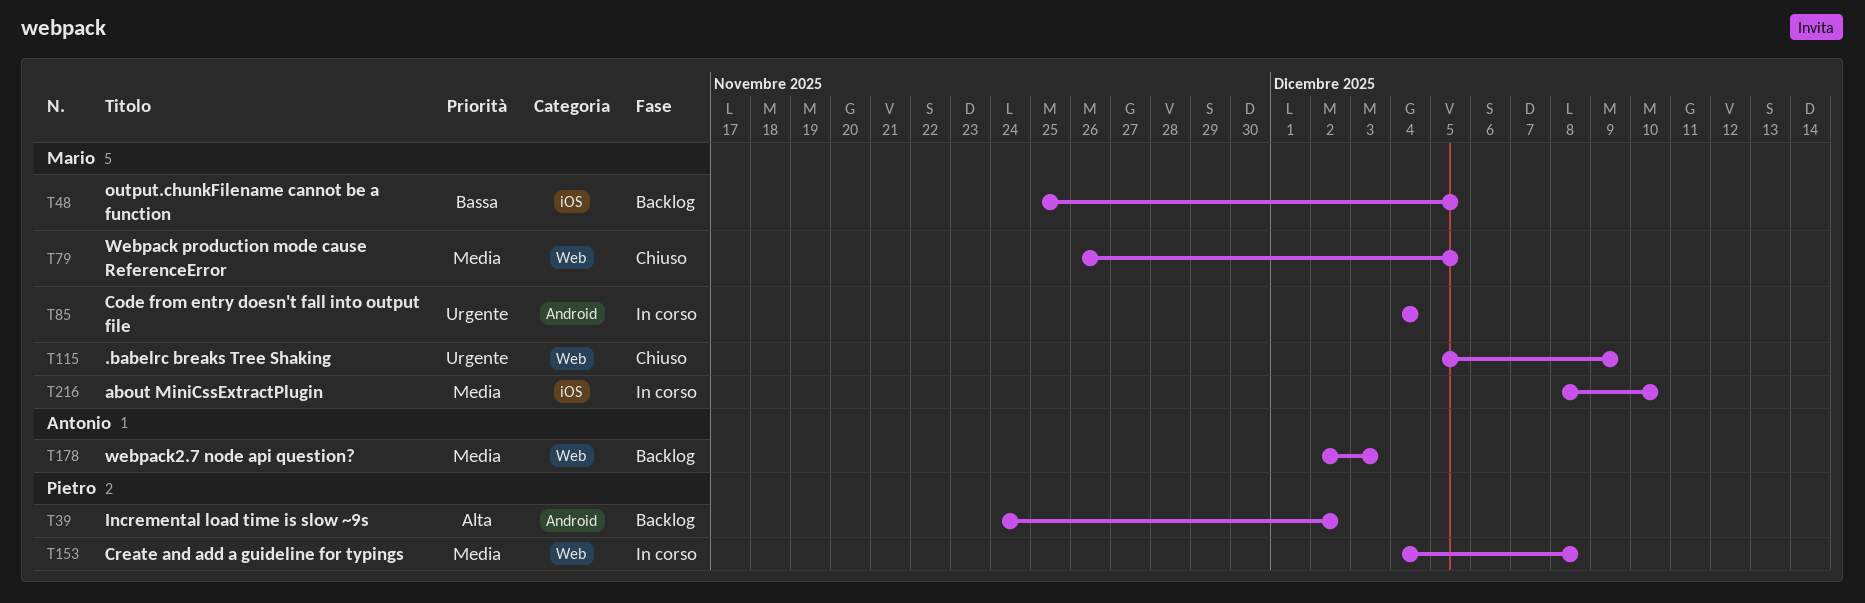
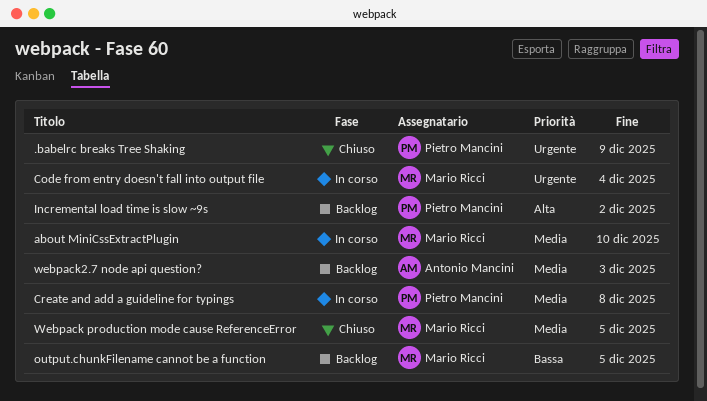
.babelrc breaks Tree Shaking, owner: Mario Ricci -> Pietro Mancini

